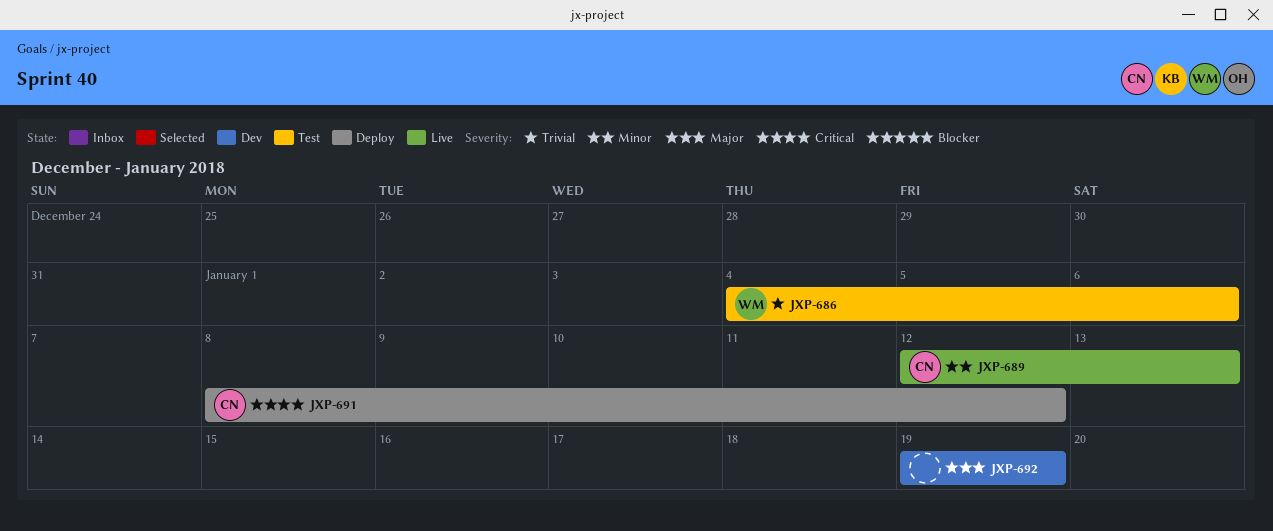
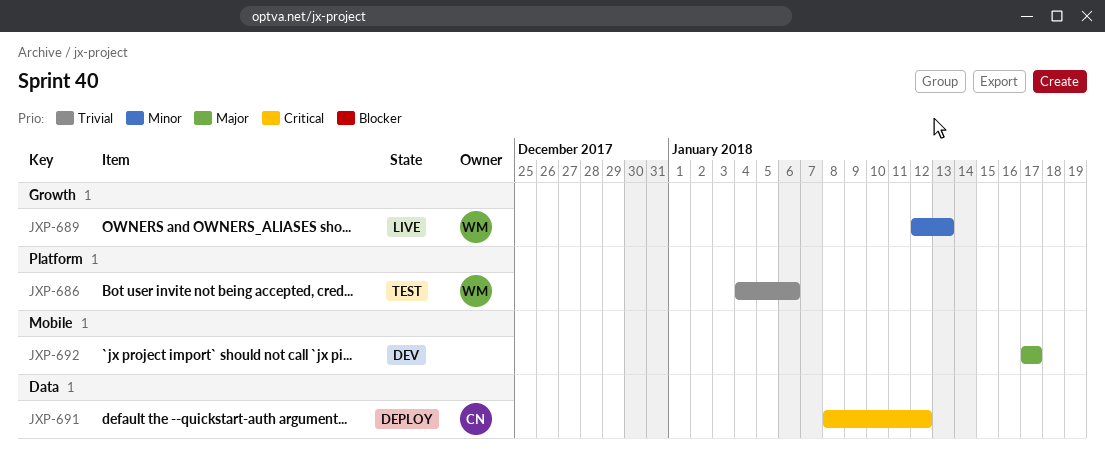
JXP-689, owner: CN -> WM
JXP-692, start: Jan 19 -> Jan 17
JXP-692, due: Jan 19 -> Jan 17

